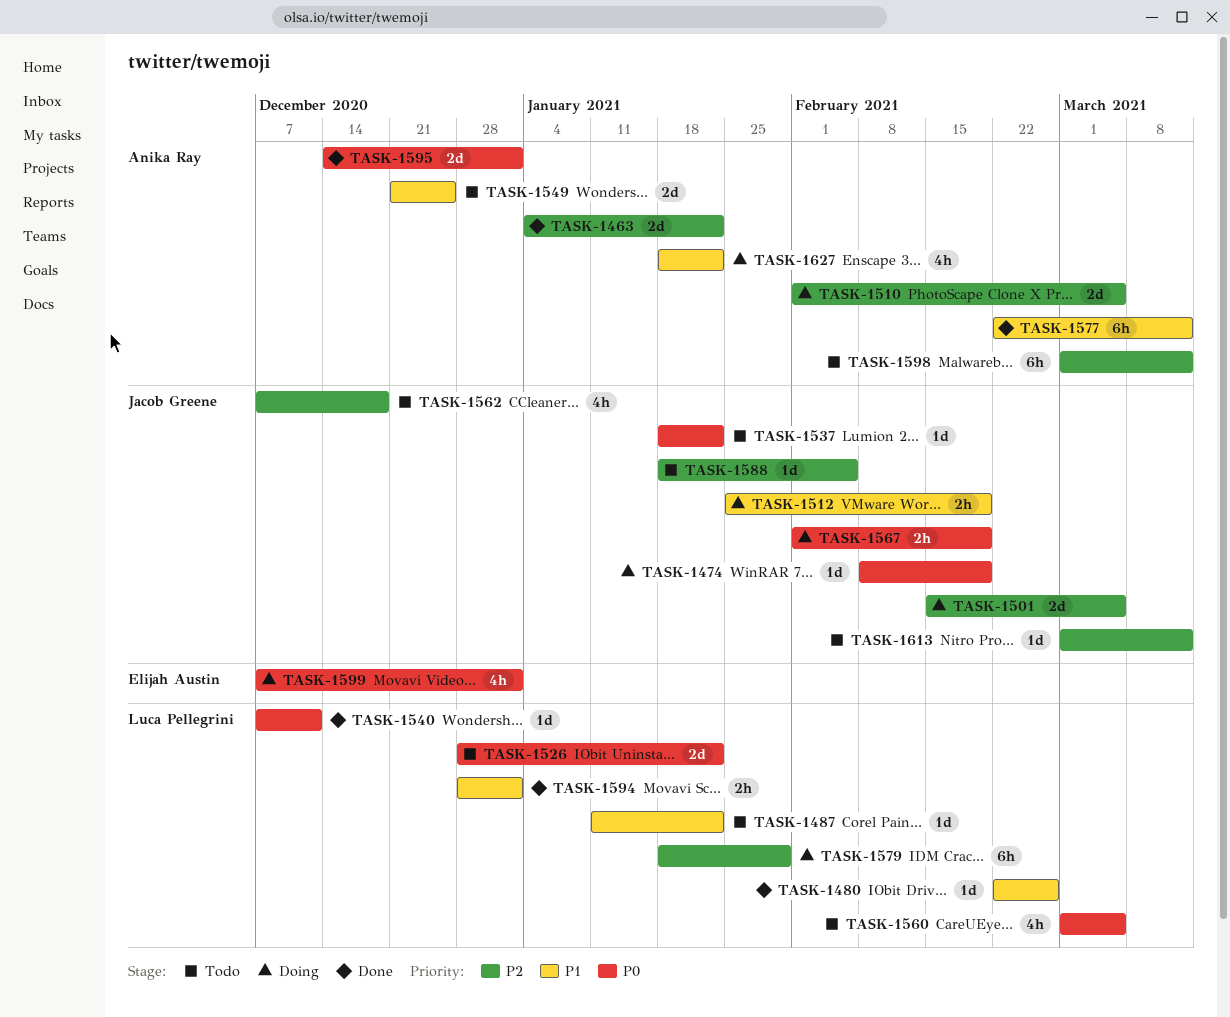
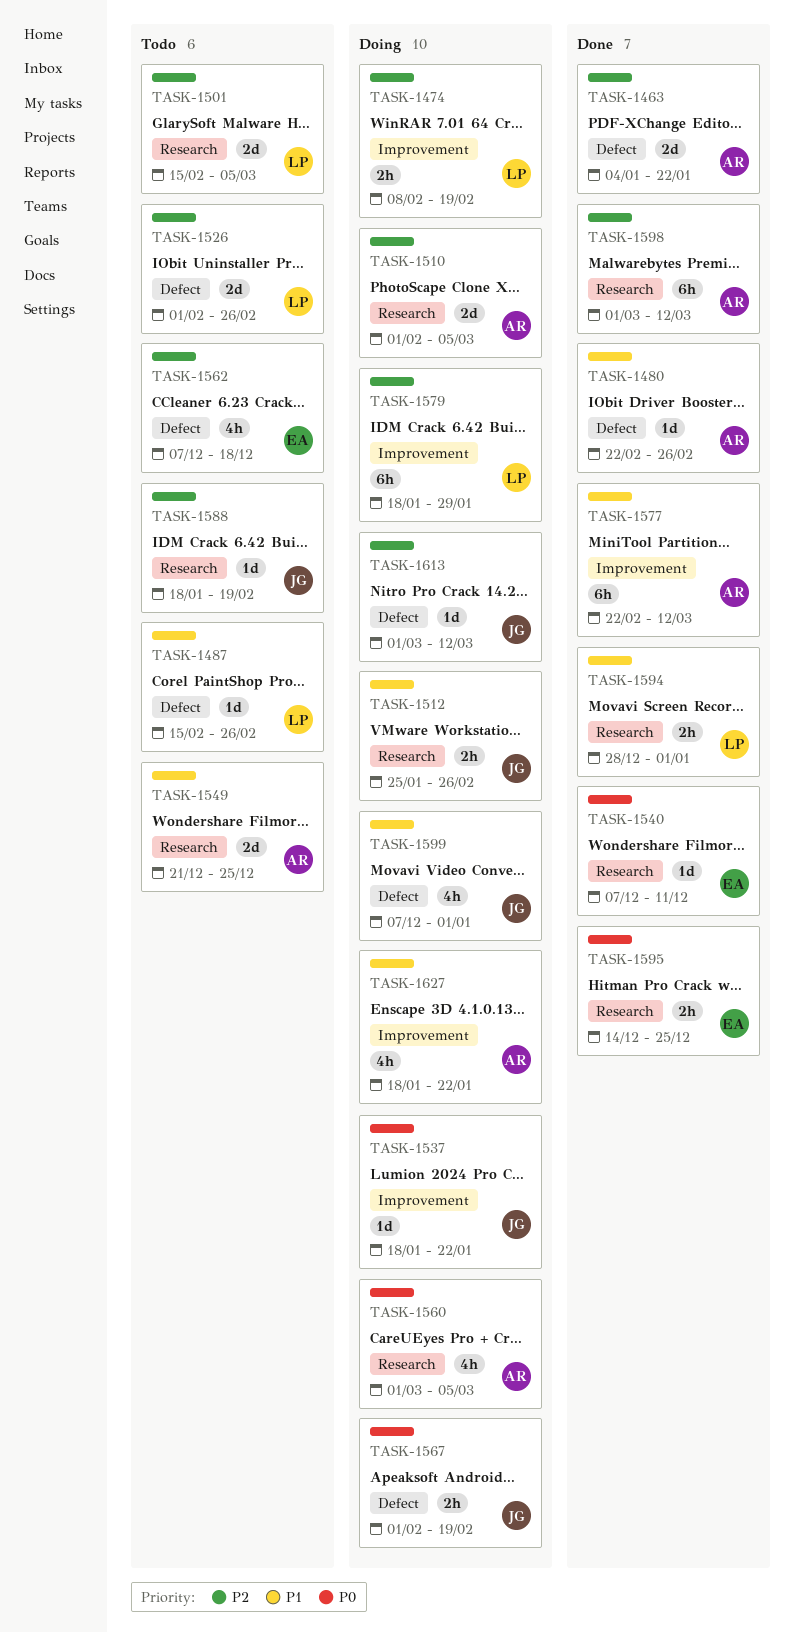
TASK-1474, owner: Jacob Greene -> Luca Pellegrini
TASK-1474, priority: P0 -> P2
TASK-1474, estimate: 1d -> 2h
TASK-1480, owner: Luca Pellegrini -> Anika Ray
TASK-1487, start: Jan 11 -> Feb 15
TASK-1487, due: Jan 22 -> Feb 26
TASK-1501, status: Doing -> Todo
TASK-1501, owner: Jacob Greene -> Luca Pellegrini
TASK-1512, due: Feb 19 -> Feb 26
TASK-1526, priority: P0 -> P2
TASK-1526, start: Dec 28 -> Feb 1
TASK-1526, due: Jan 22 -> Feb 26
TASK-1537, status: Todo -> Doing
TASK-1540, owner: Luca Pellegrini -> Elijah Austin
TASK-1560, status: Todo -> Doing
TASK-1560, owner: Luca Pellegrini -> Anika Ray
TASK-1562, owner: Jacob Greene -> Elijah Austin
TASK-1588, due: Feb 5 -> Feb 19
TASK-1595, owner: Anika Ray -> Elijah Austin
TASK-1595, estimate: 2d -> 2h
TASK-1595, due: Jan 1 -> Dec 25
TASK-1598, status: Todo -> Done
TASK-1599, owner: Elijah Austin -> Jacob Greene
TASK-1599, priority: P0 -> P1
TASK-1613, status: Todo -> Doing

